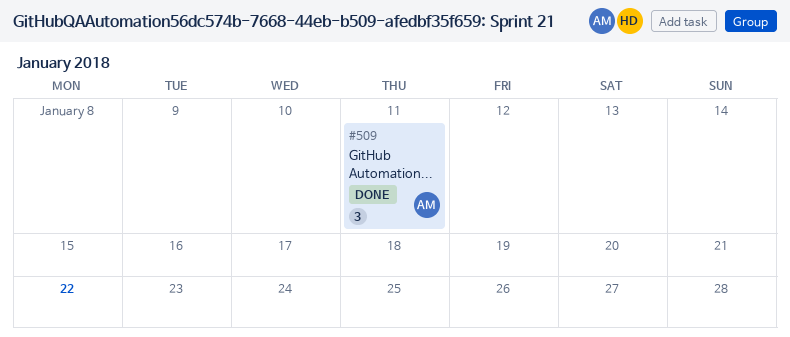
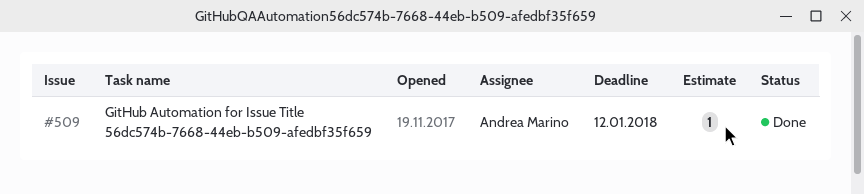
#509, estimate: 3 -> 1
#509, due: Jan 11 -> Jan 12

